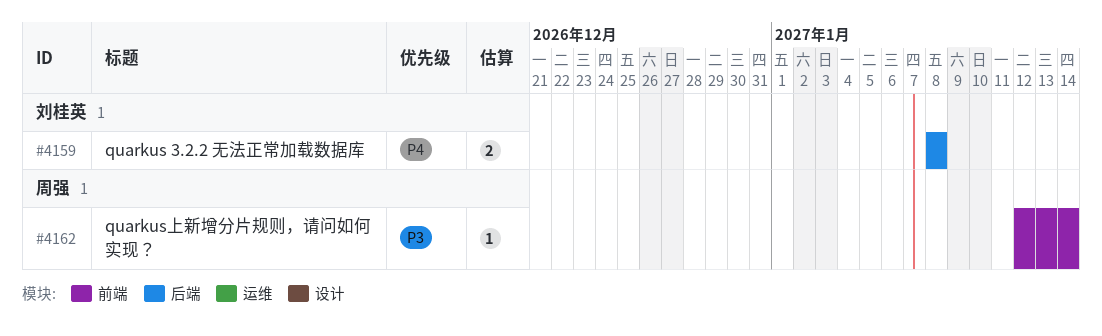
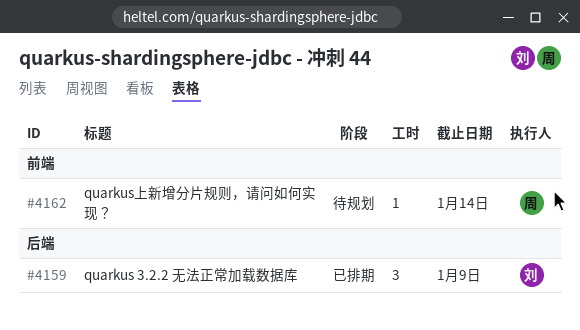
#4159, estimate: 2 -> 3
#4159, due: Jan 8 -> Jan 9

